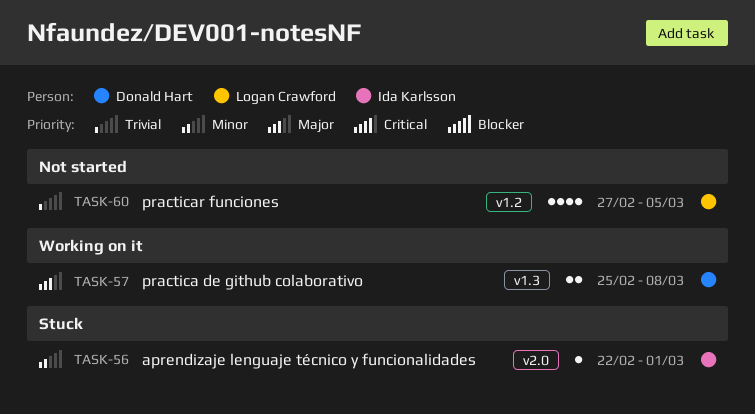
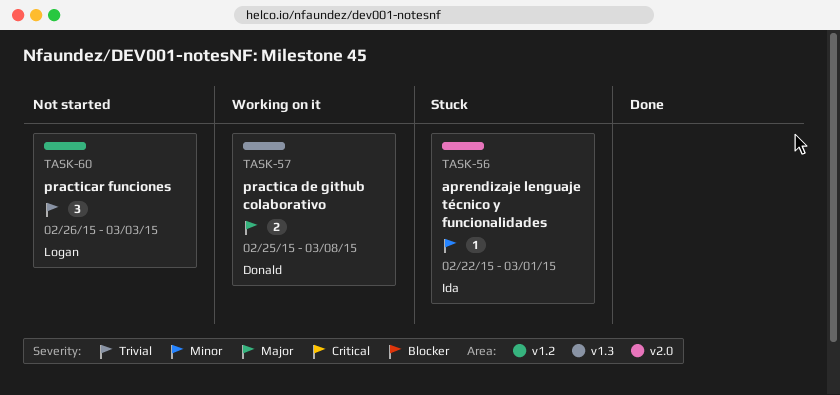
TASK-60, estimate: 4 -> 3
TASK-60, start: Feb 27 -> Feb 26
TASK-60, due: Mar 5 -> Mar 3

